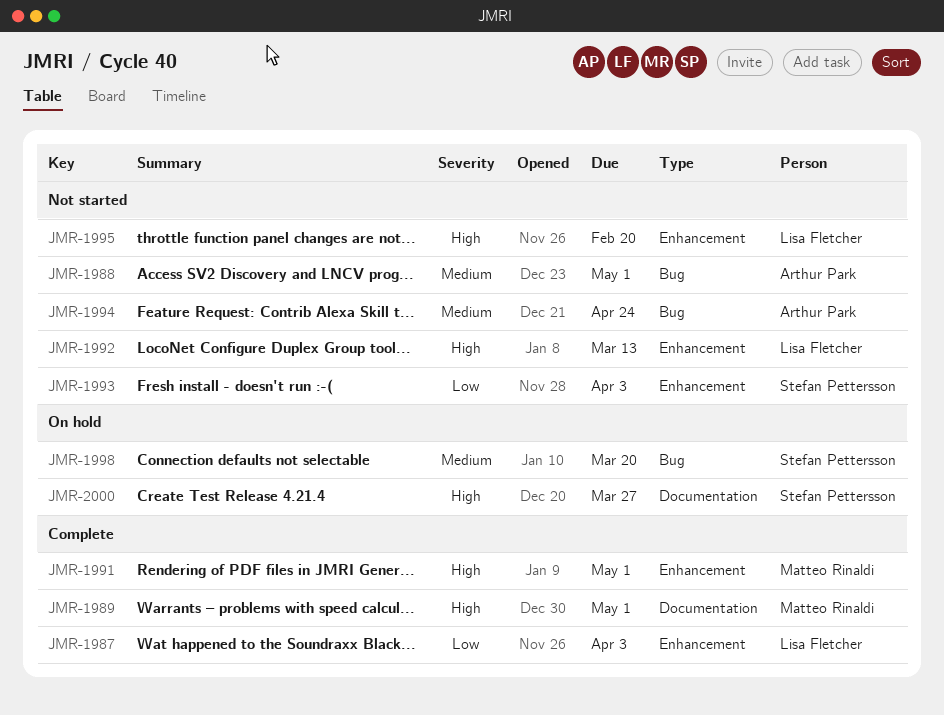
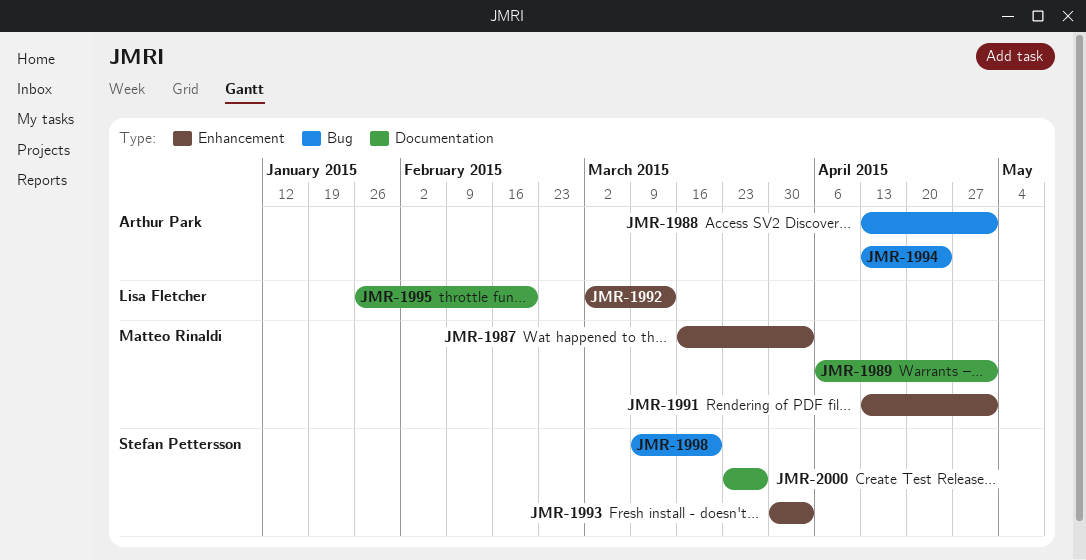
JMR-1987, owner: Lisa Fletcher -> Matteo Rinaldi
JMR-1995, label: Enhancement -> Documentation

